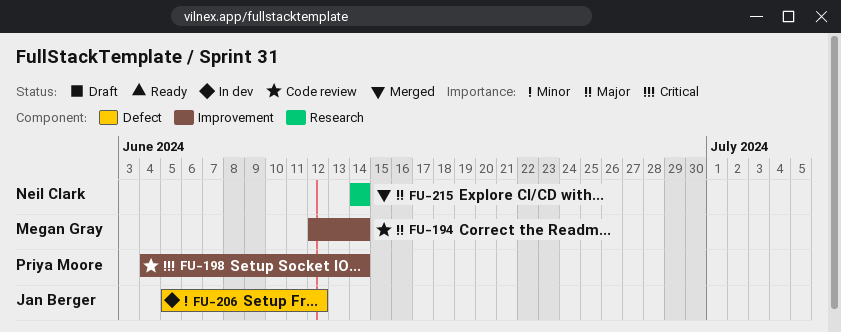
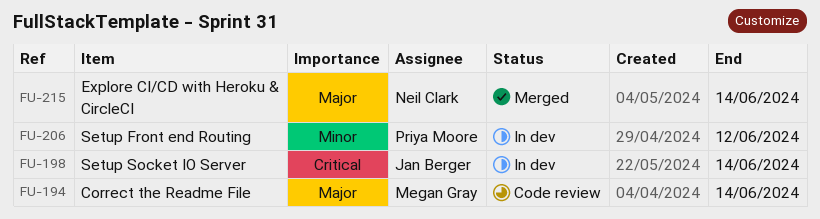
FU-198, status: Code review -> In dev
FU-198, owner: Priya Moore -> Jan Berger
FU-206, owner: Jan Berger -> Priya Moore

